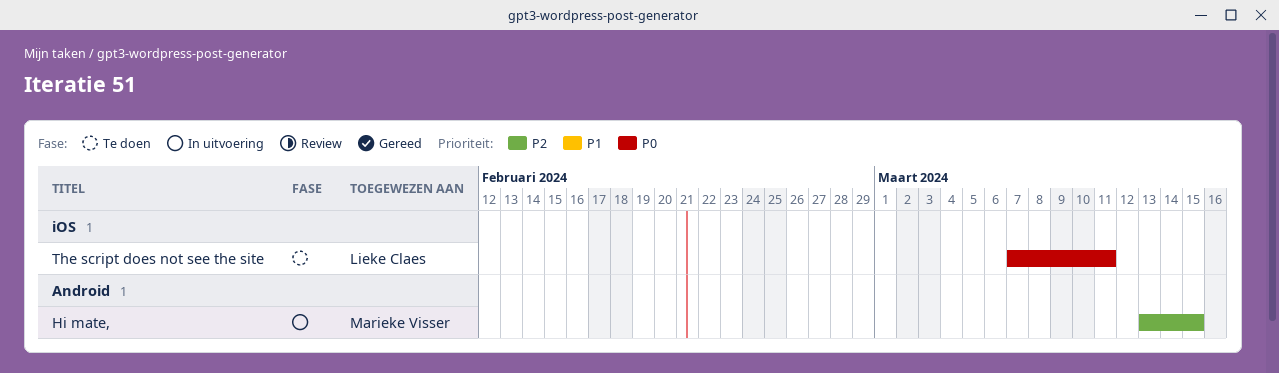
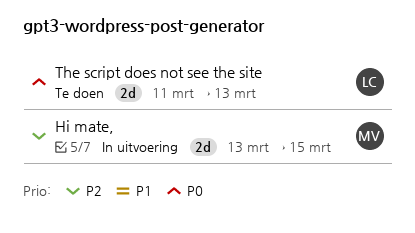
The script does not see the site, start: Mar 7 -> Mar 11
The script does not see the site, due: Mar 11 -> Mar 13

